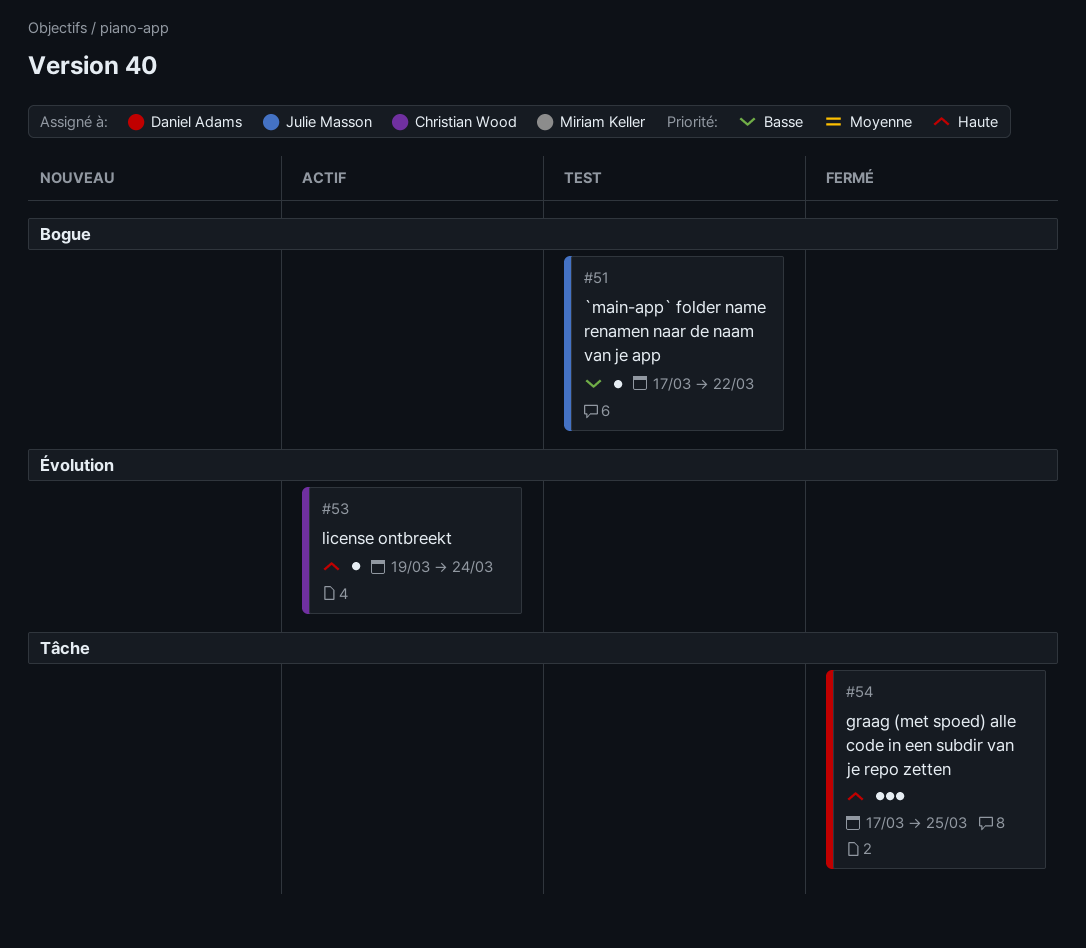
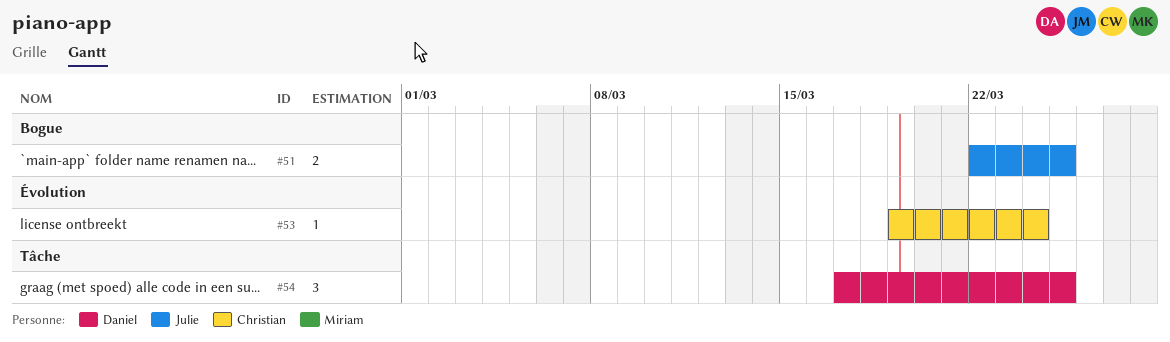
#51, estimate: 1 -> 2
#51, start: Mar 17 -> Mar 22
#51, due: Mar 22 -> Mar 25

